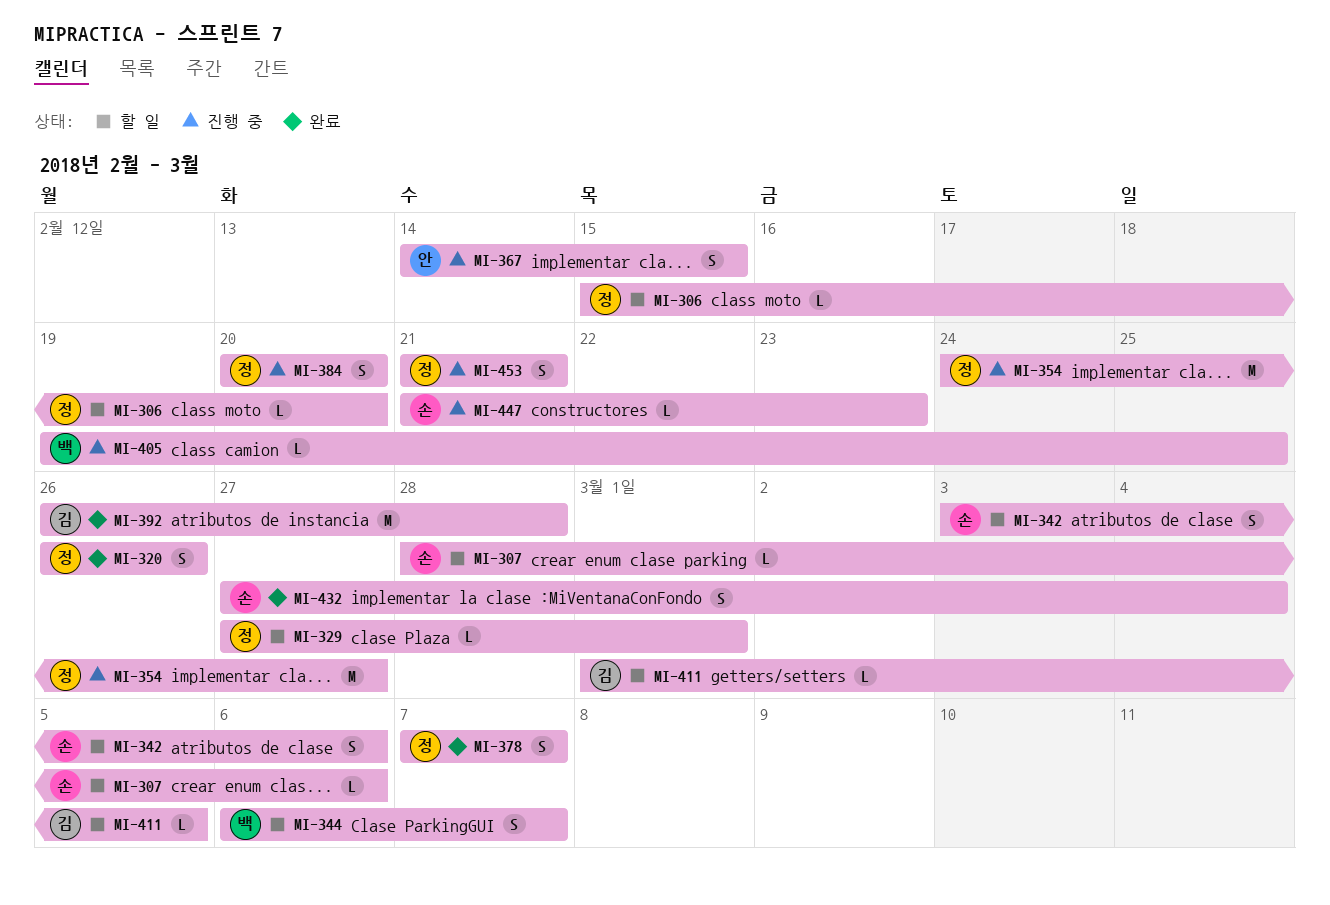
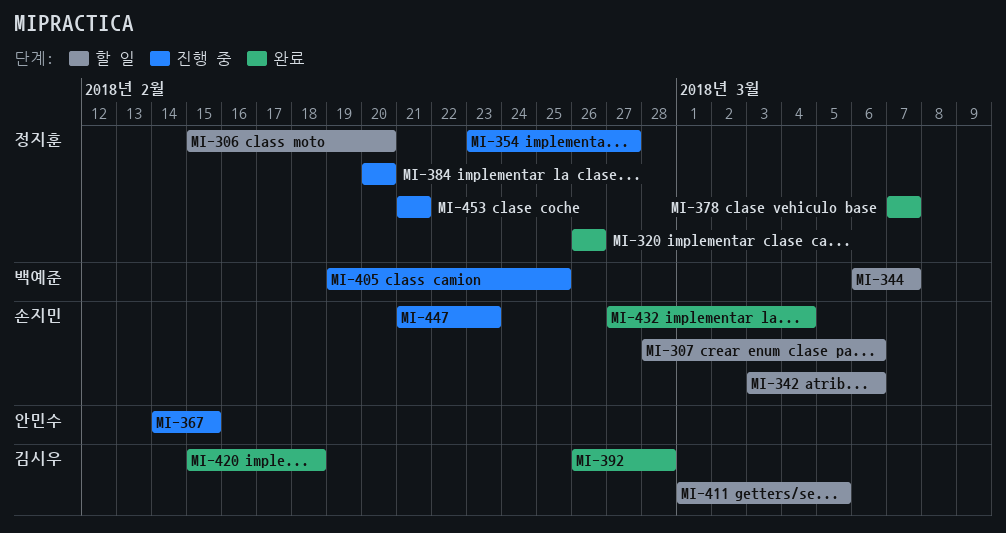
MI-329: present -> none
MI-354, start: Feb 24 -> Feb 23
MI-420: none -> present

